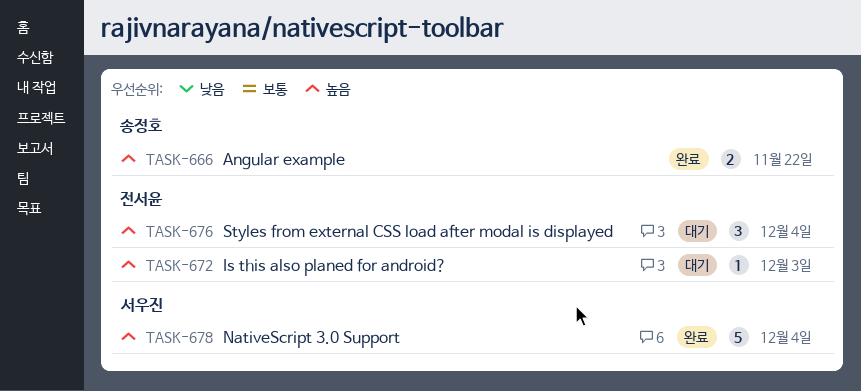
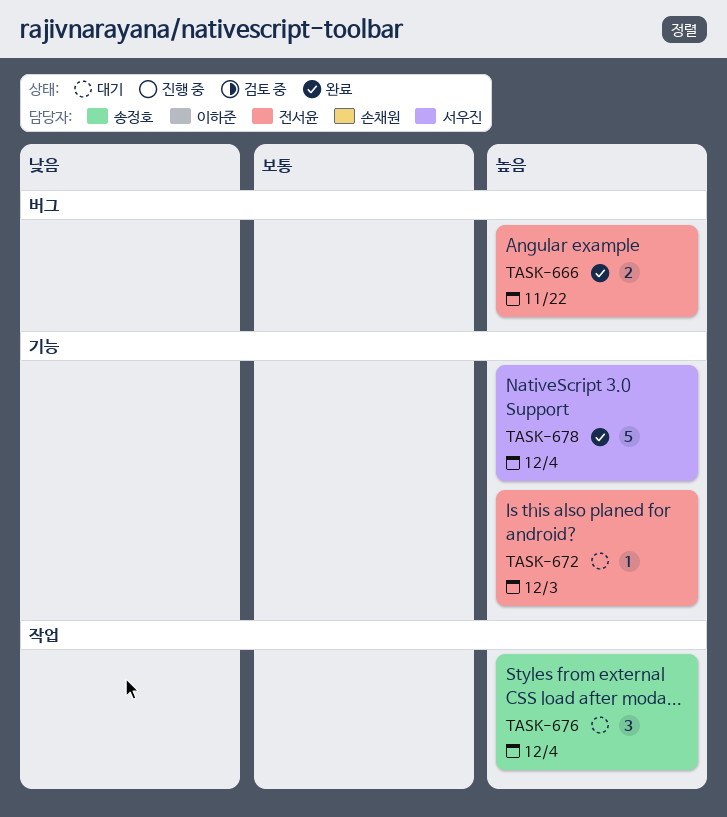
TASK-666, owner: 송정호 -> 전서윤
TASK-676, owner: 전서윤 -> 송정호

